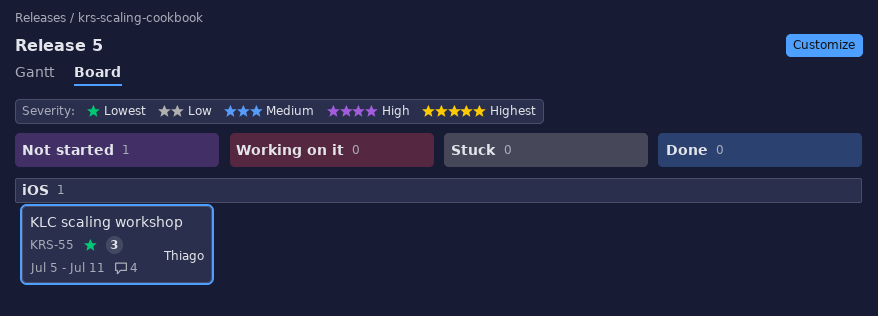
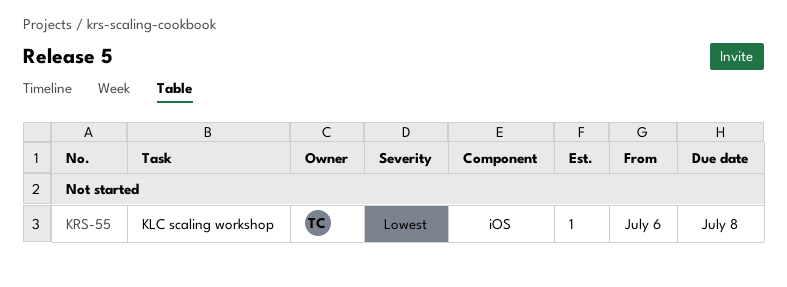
KRS-55, estimate: 3 -> 1
KRS-55, start: Jul 5 -> Jul 6
KRS-55, due: Jul 11 -> Jul 8

